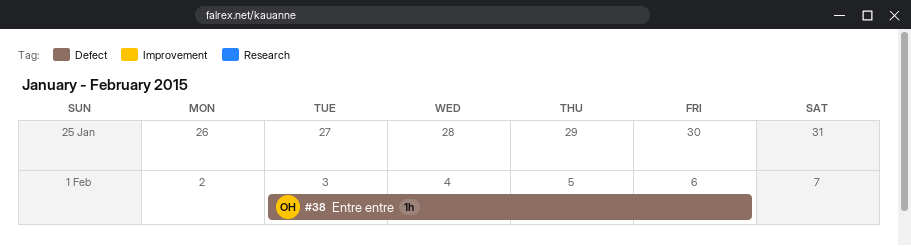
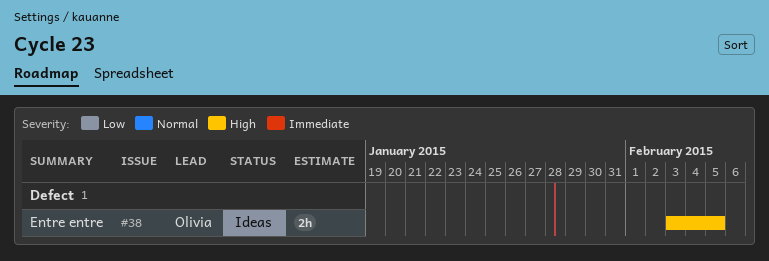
#38, estimate: 1h -> 2h
#38, due: Feb 6 -> Feb 5

